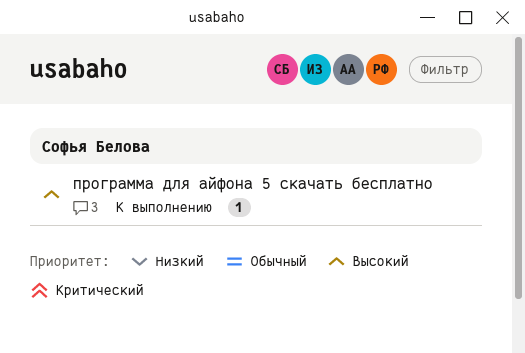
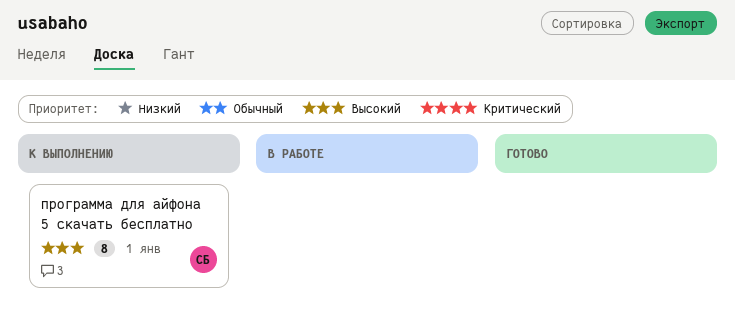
программа для айфона 5 скачать бесплатно, estimate: 1 -> 8

